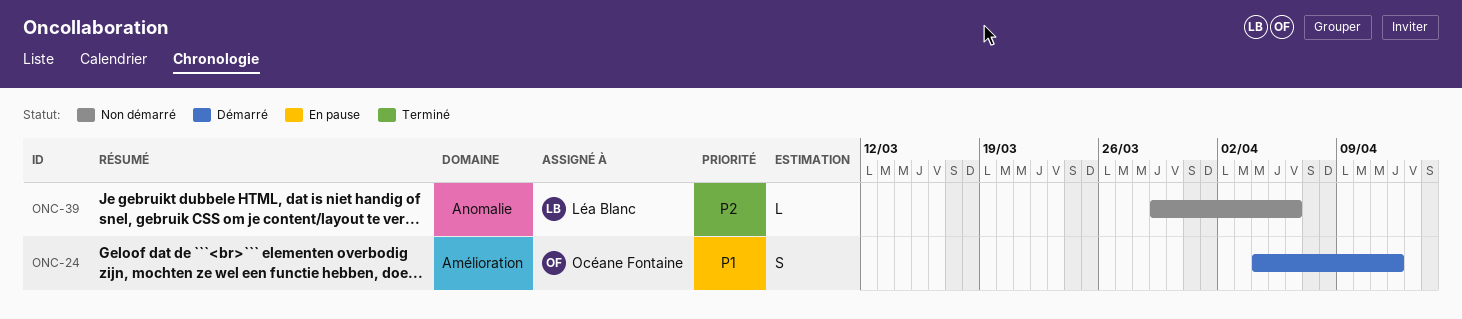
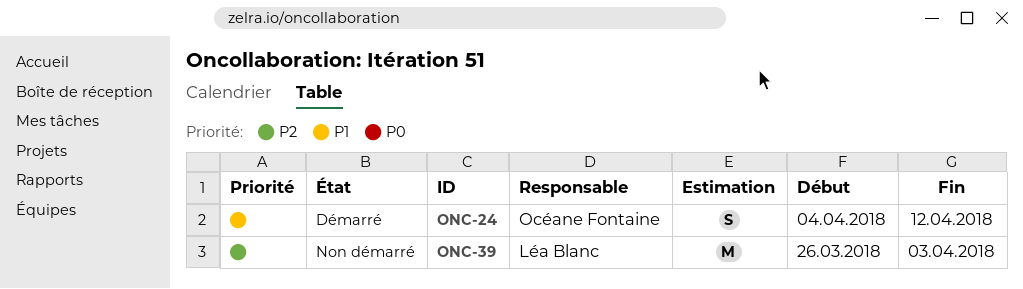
ONC-39, estimate: L -> M
ONC-39, start: Mar 29 -> Mar 26
ONC-39, due: Apr 6 -> Apr 3

